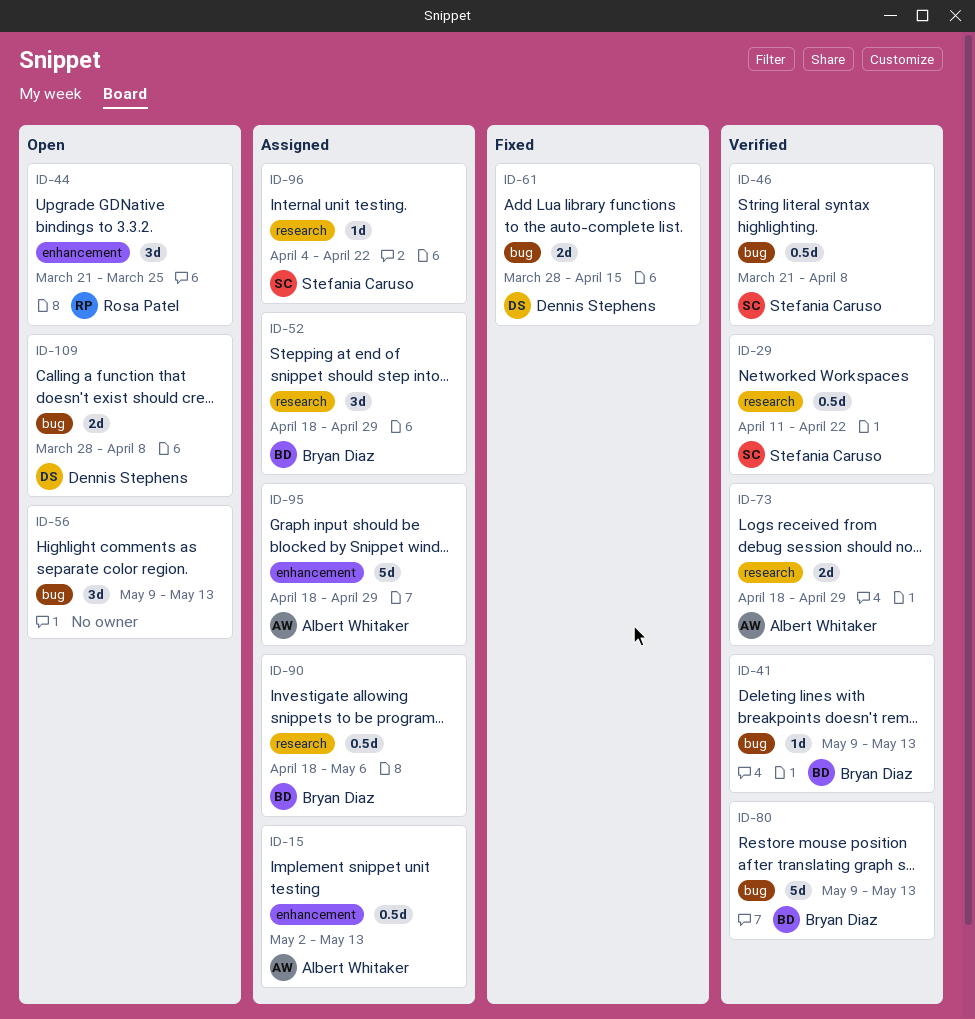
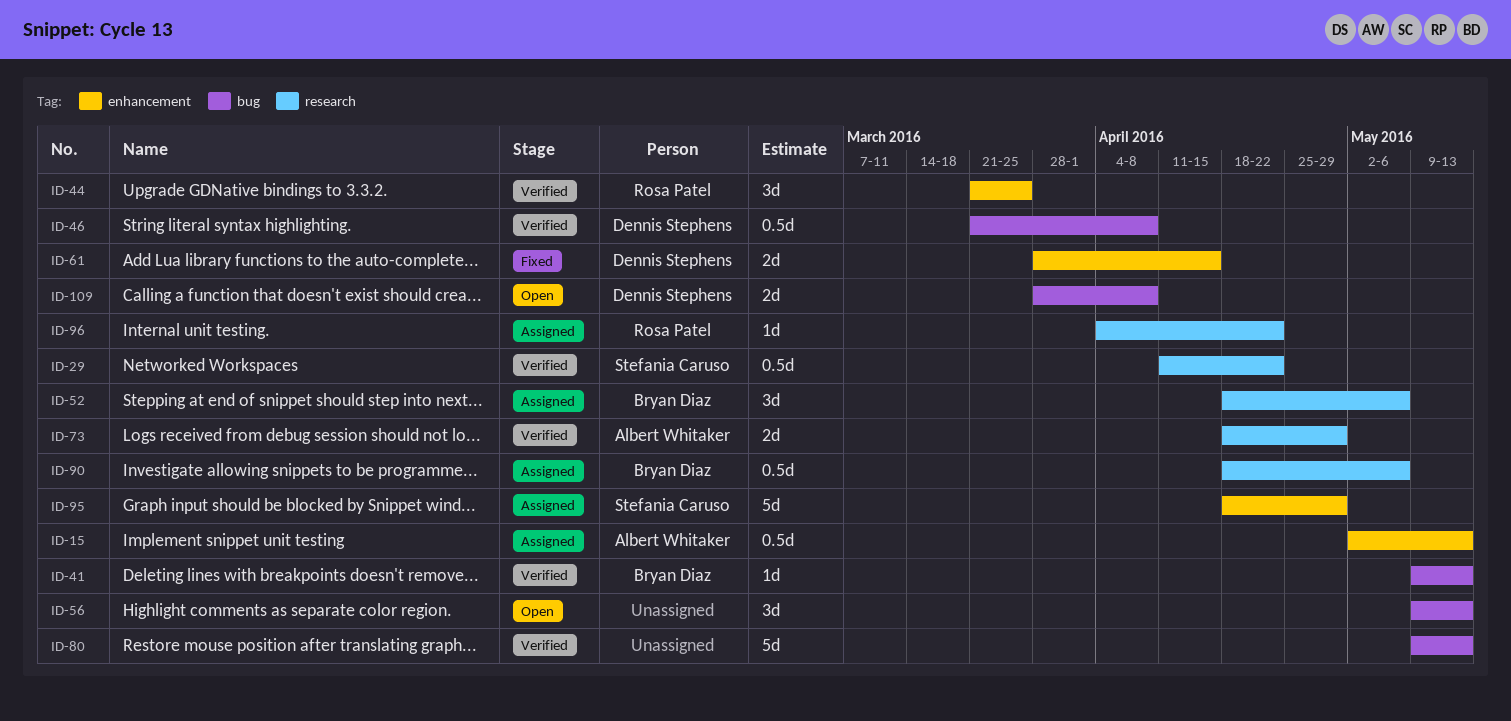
ID-44, status: Open -> Verified
ID-46, owner: Stefania Caruso -> Dennis Stephens
ID-52, due: Apr 29 -> May 6
ID-61, label: bug -> enhancement
ID-80, owner: Bryan Diaz -> none
ID-95, owner: Albert Whitaker -> Stefania Caruso
ID-96, owner: Stefania Caruso -> Rosa Patel

